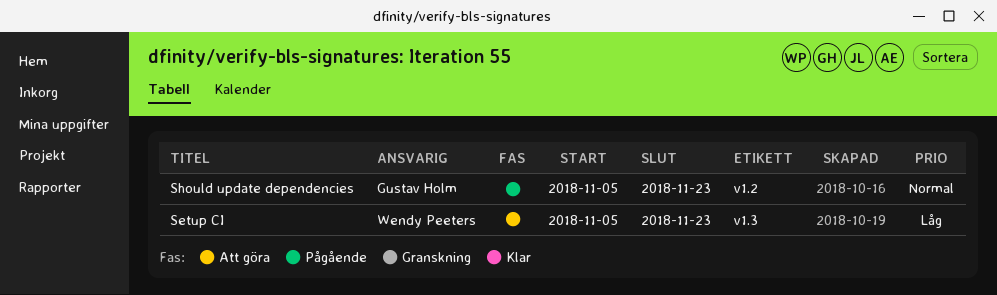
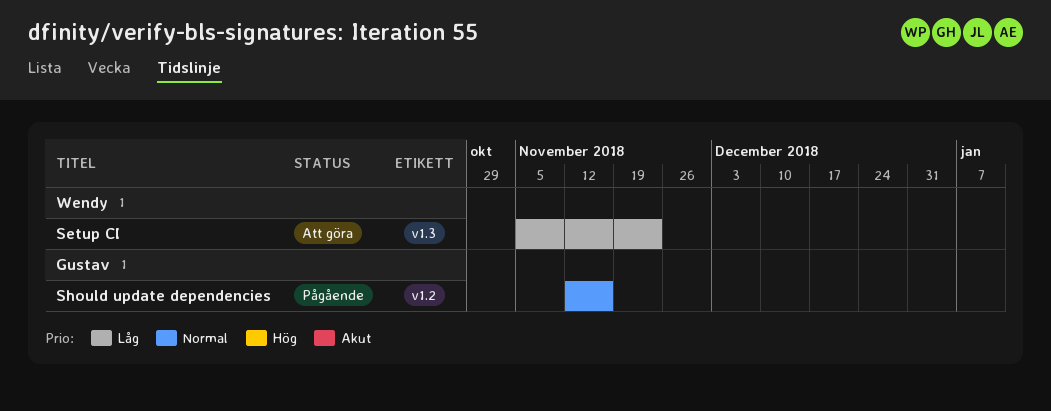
Should update dependencies, start: Nov 5 -> Nov 12
Should update dependencies, due: Nov 23 -> Nov 16

